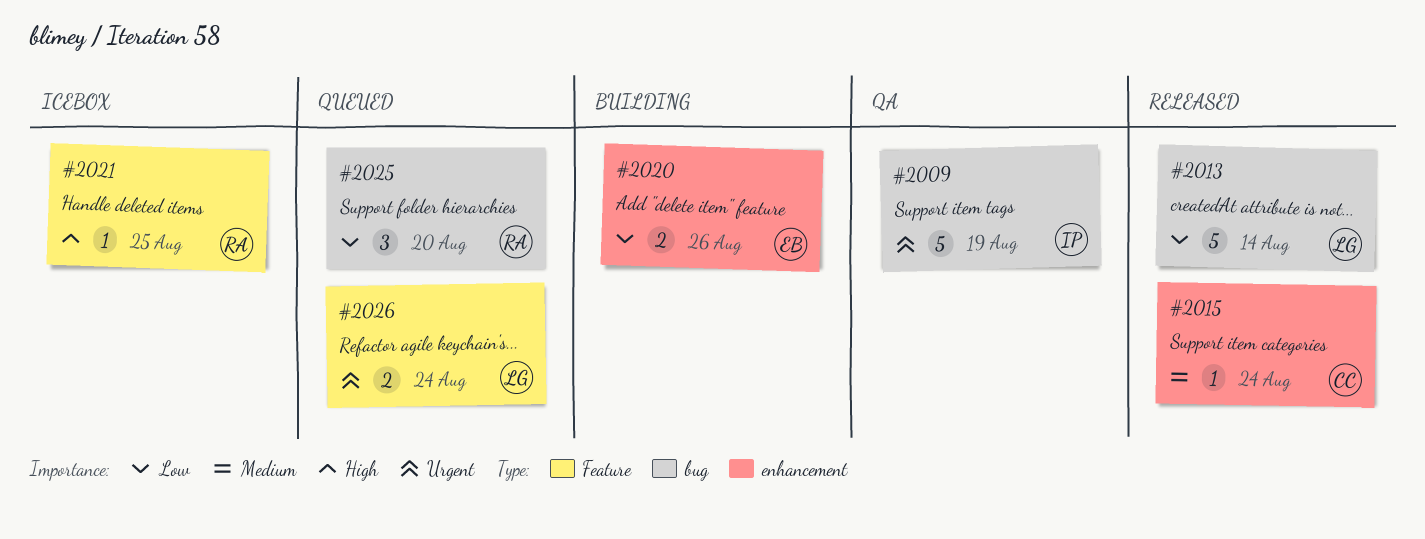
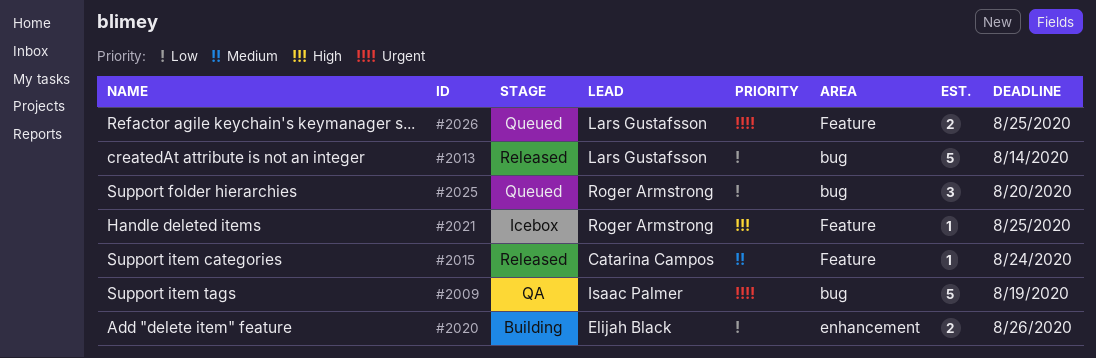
#2015, label: enhancement -> Feature
#2026, due: Aug 24 -> Aug 25

